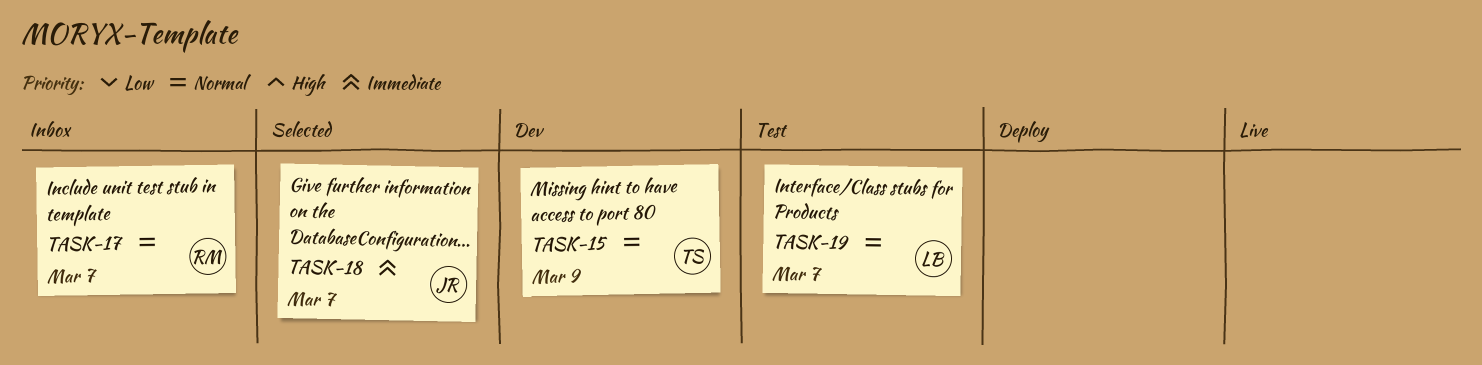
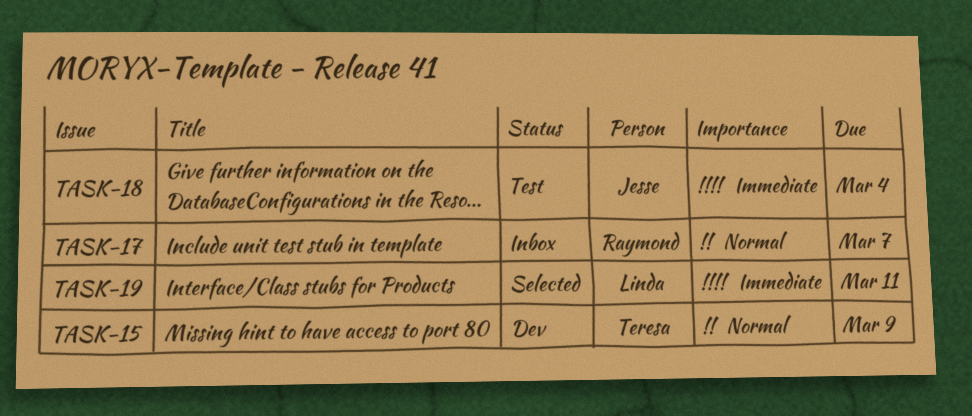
TASK-18, status: Selected -> Test
TASK-18, due: Mar 7 -> Mar 4
TASK-19, status: Test -> Selected
TASK-19, priority: Normal -> Immediate
TASK-19, due: Mar 7 -> Mar 11

